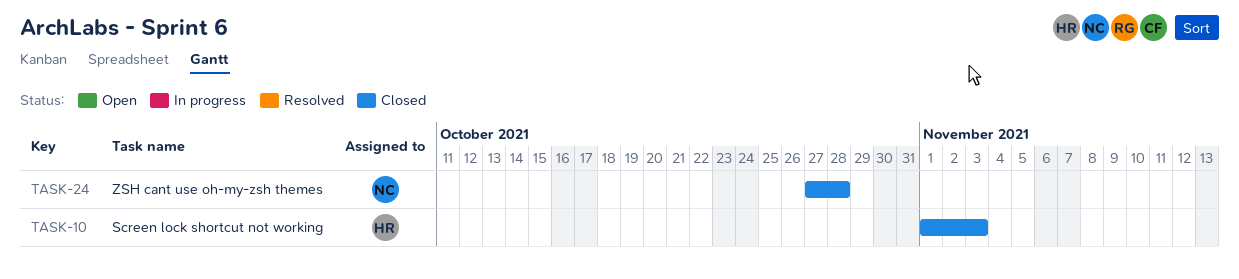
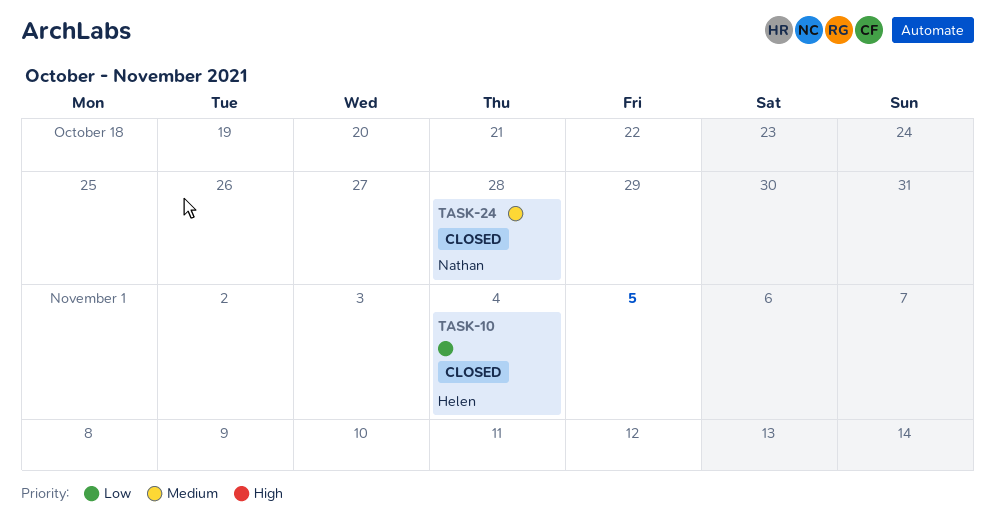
TASK-10, due: Nov 3 -> Nov 4

